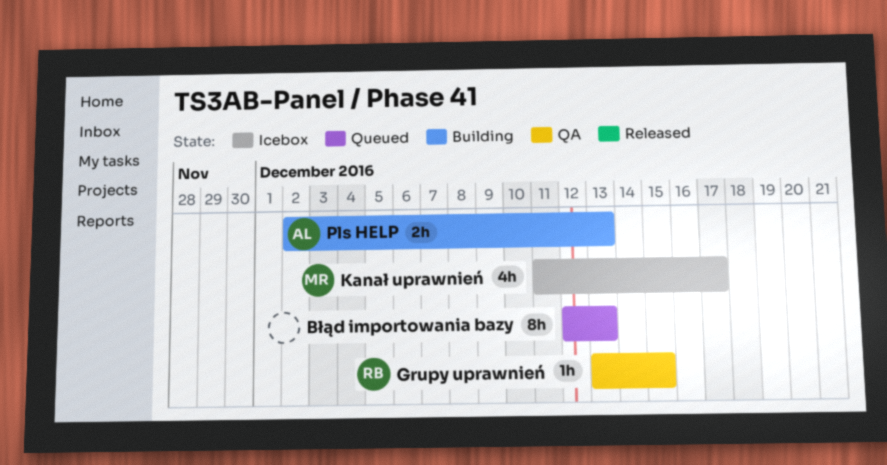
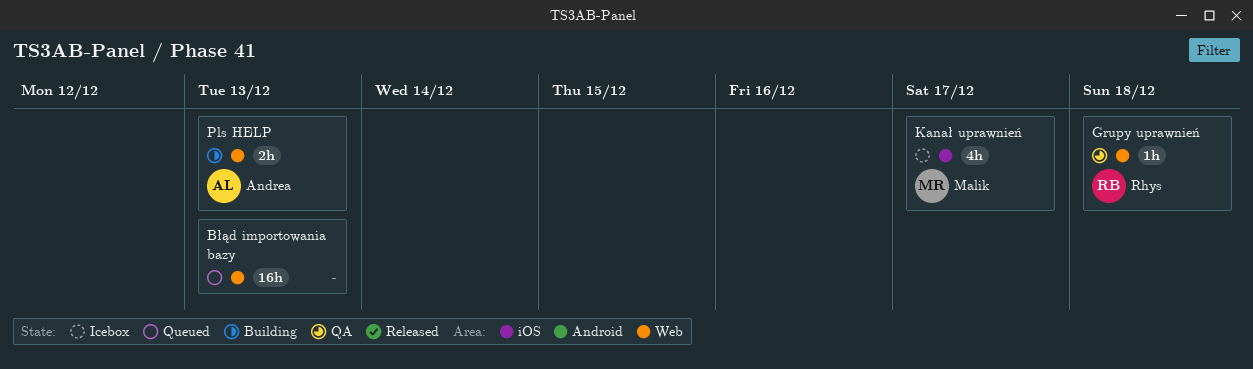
Błąd importowania bazy, estimate: 8h -> 16h
Grupy uprawnień, due: Dec 15 -> Dec 18

